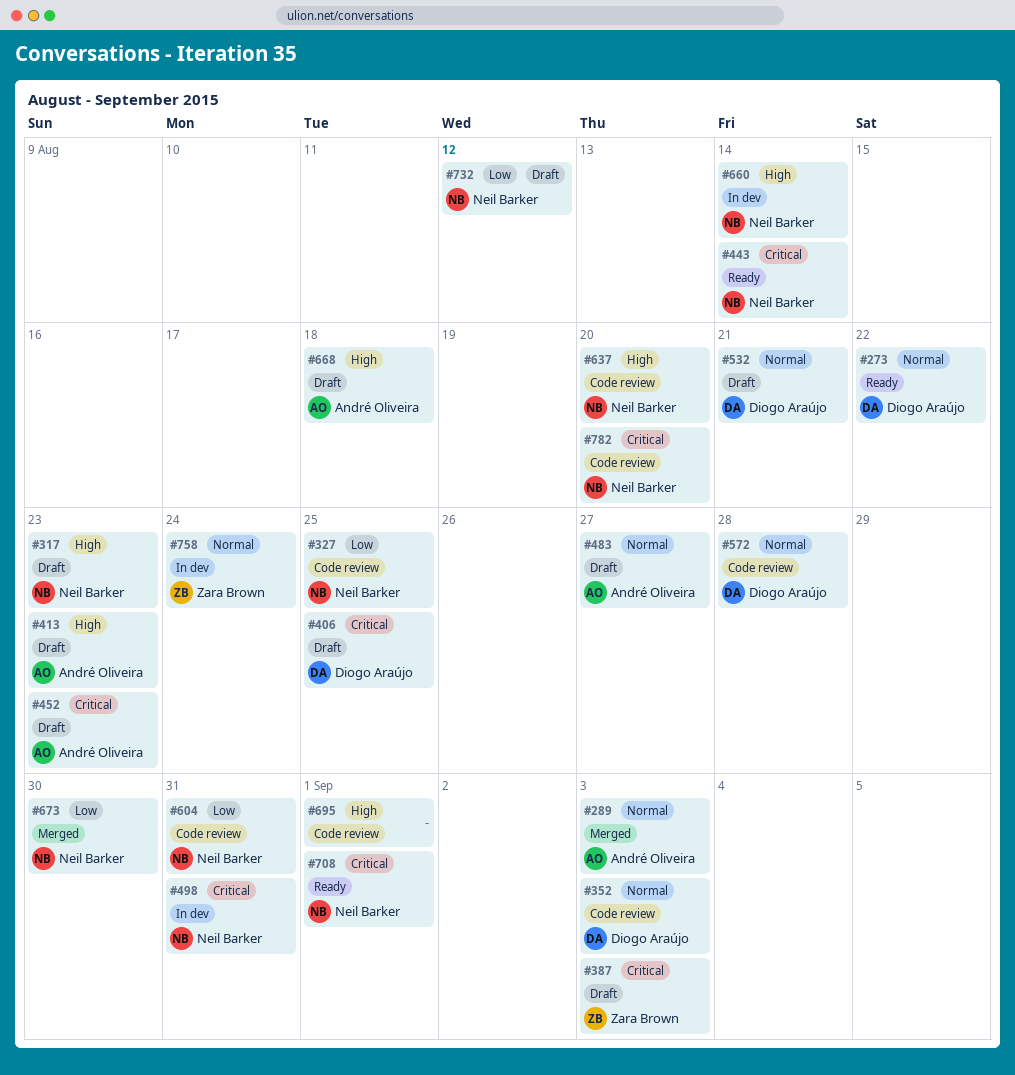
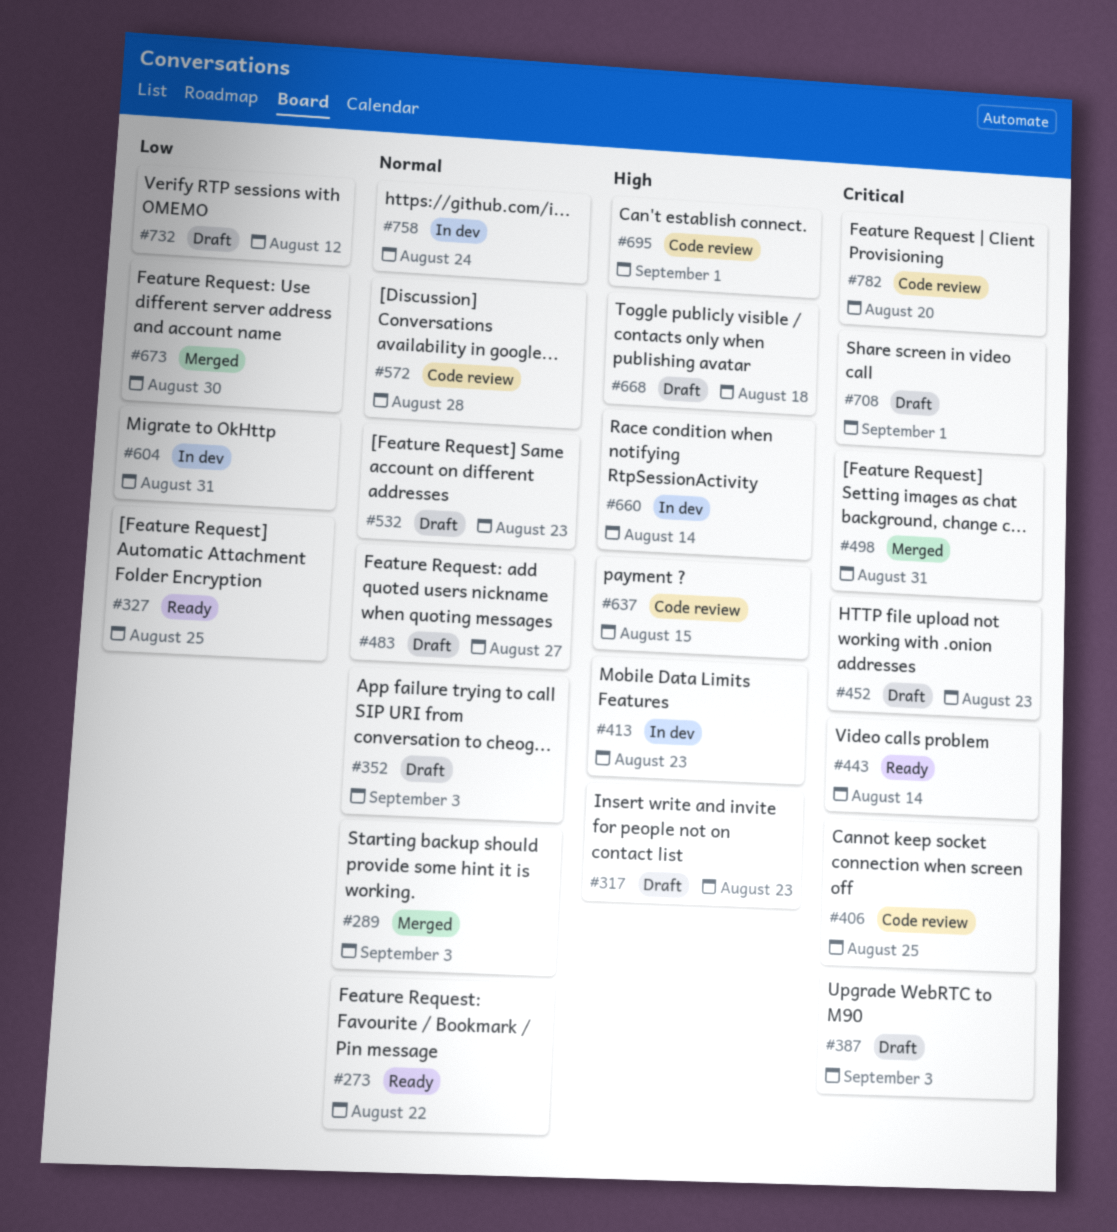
#327, status: Code review -> Ready
#352, status: Code review -> Draft
#406, status: Draft -> Code review
#413, status: Draft -> In dev
#498, status: In dev -> Merged
#532, due: Aug 21 -> Aug 23
#604, status: Code review -> In dev
#637, due: Aug 20 -> Aug 15
#708, status: Ready -> Draft

